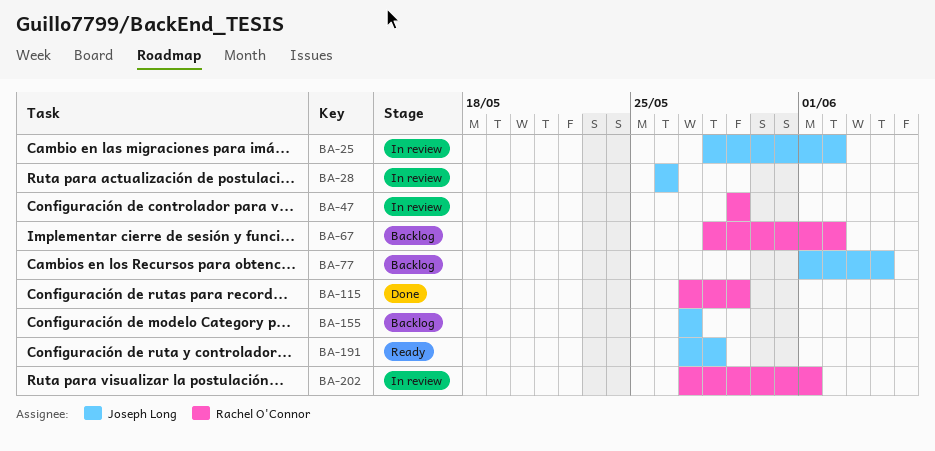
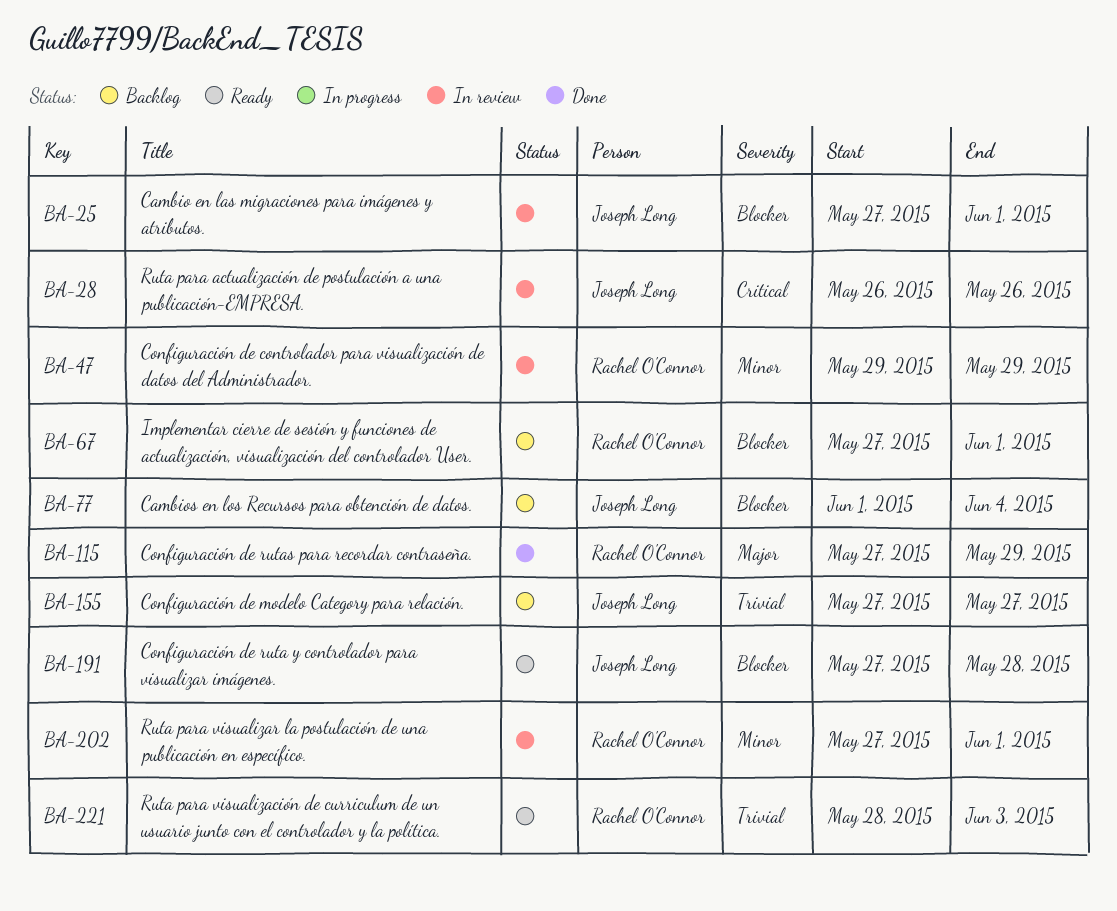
BA-25, start: May 28 -> May 27
BA-25, due: Jun 2 -> Jun 1
BA-67, start: May 28 -> May 27
BA-67, due: Jun 2 -> Jun 1
BA-221: none -> present

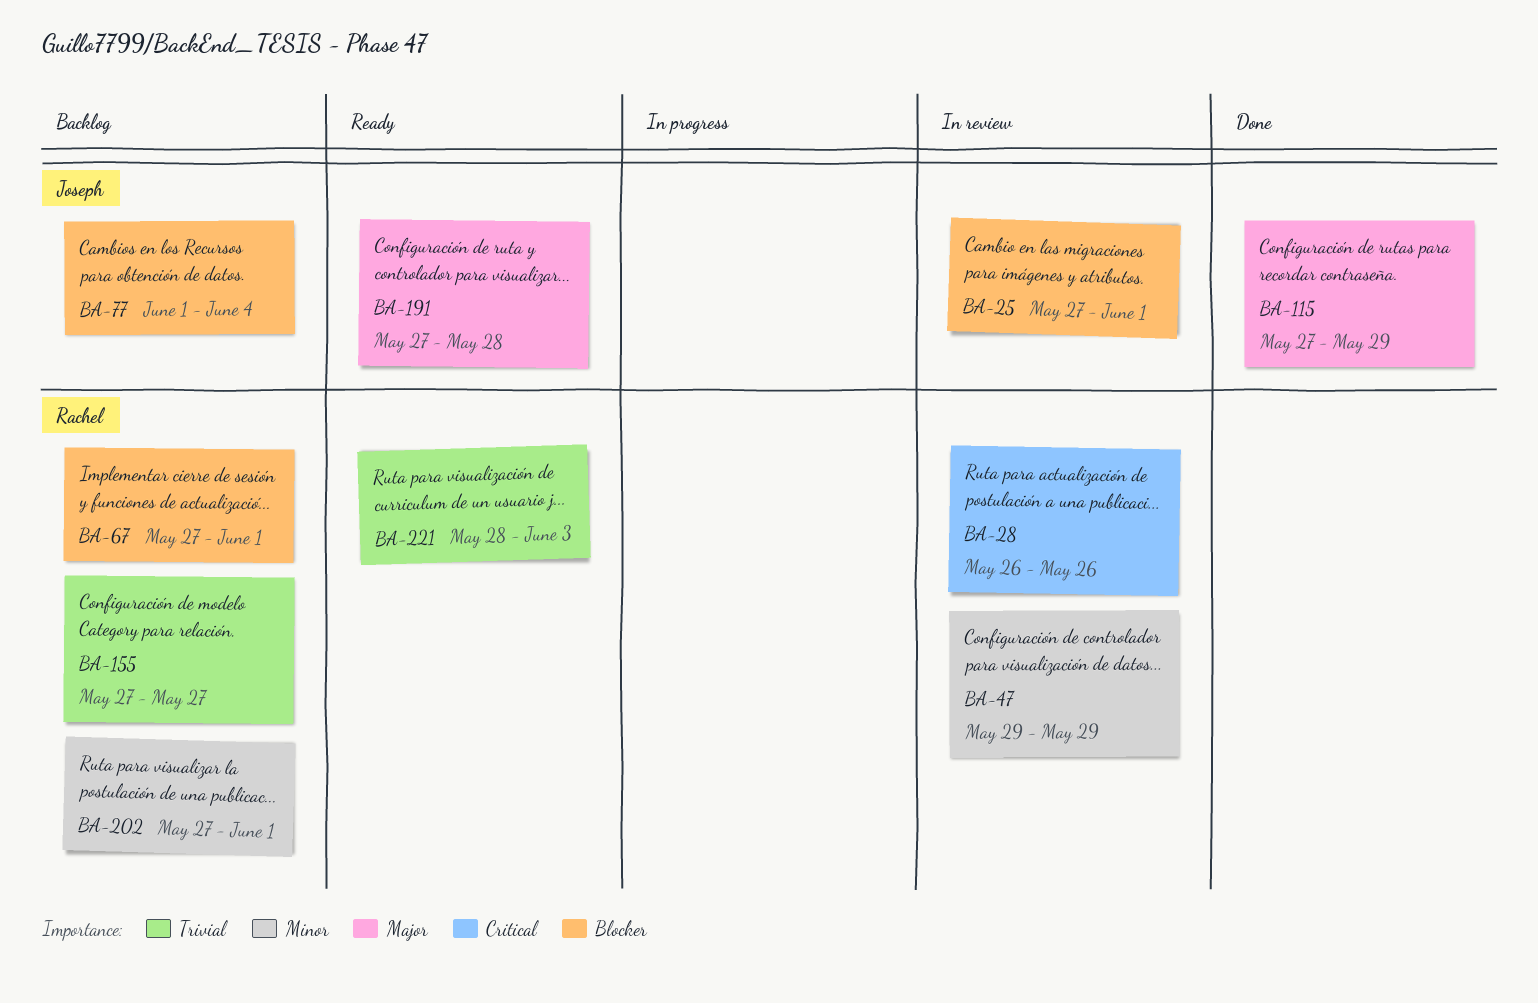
BA-28, owner: Joseph Long -> Rachel O'Connor
BA-115, owner: Rachel O'Connor -> Joseph Long
BA-155, owner: Joseph Long -> Rachel O'Connor
BA-191, priority: Blocker -> Major
BA-202, status: In review -> Backlog

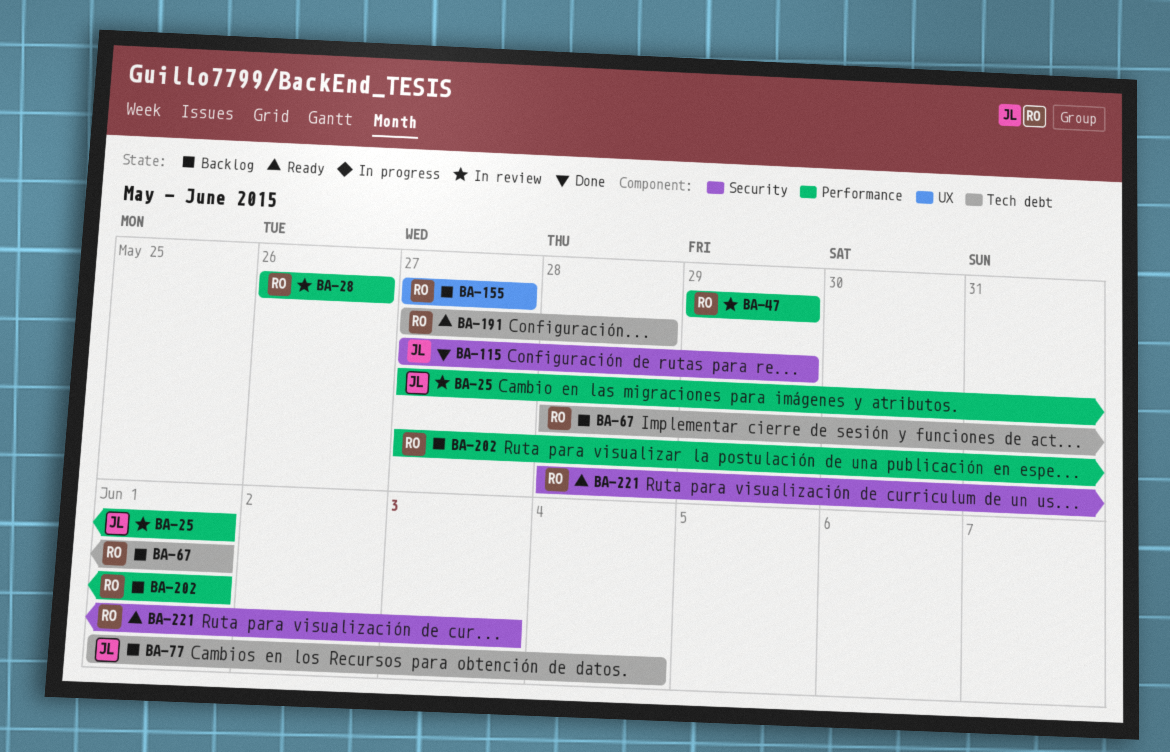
BA-67, start: May 27 -> May 28
BA-191, owner: Joseph -> Rachel

